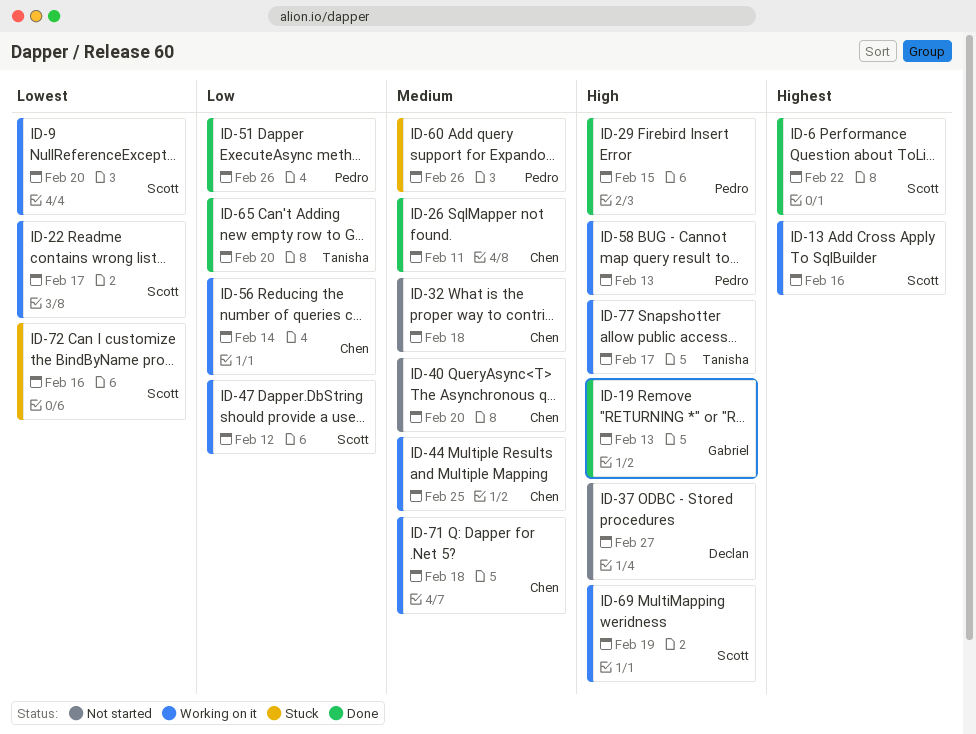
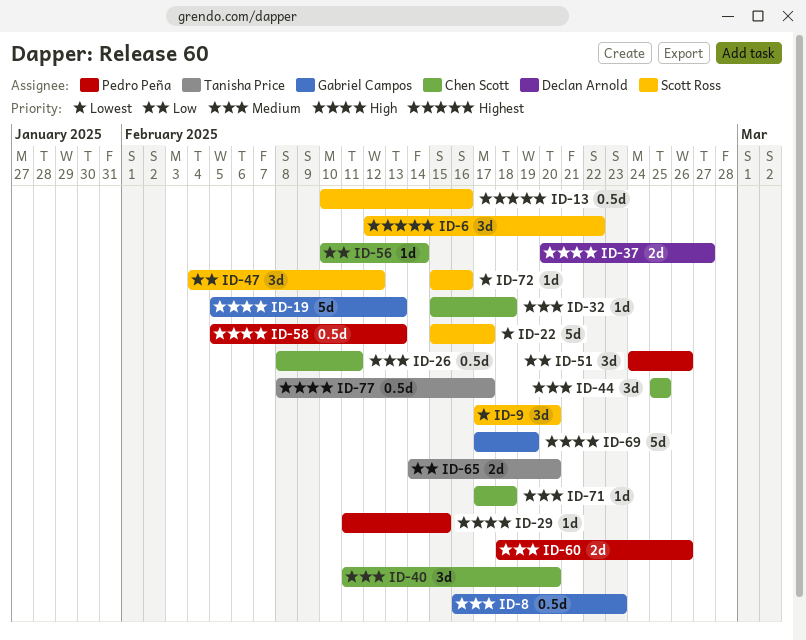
ID-8: none -> present
ID-69, owner: Scott Ross -> Gabriel Campos

